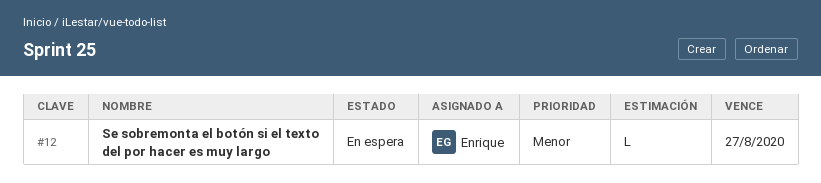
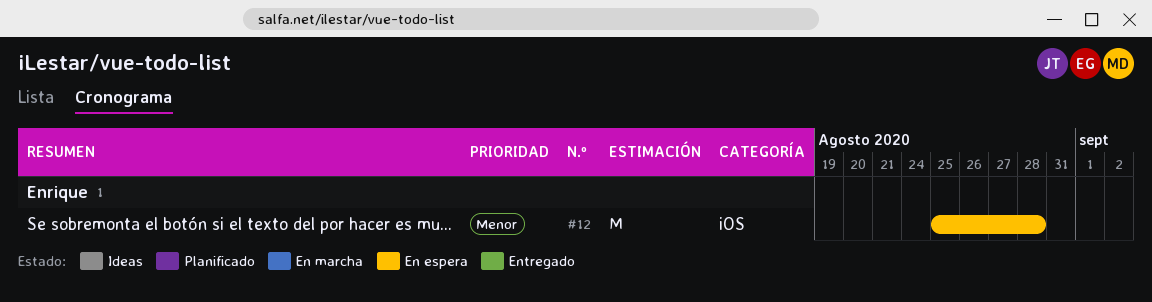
#12, estimate: L -> M
#12, due: Aug 27 -> Aug 28

